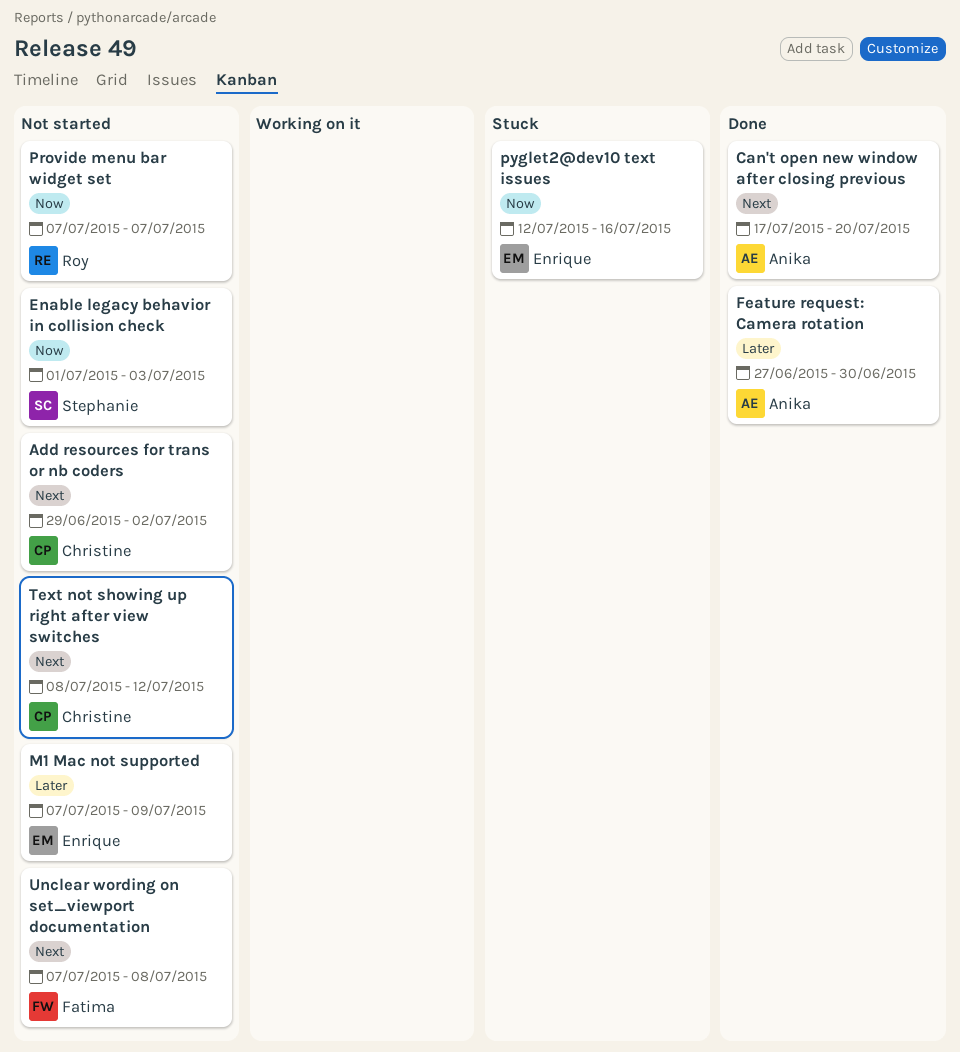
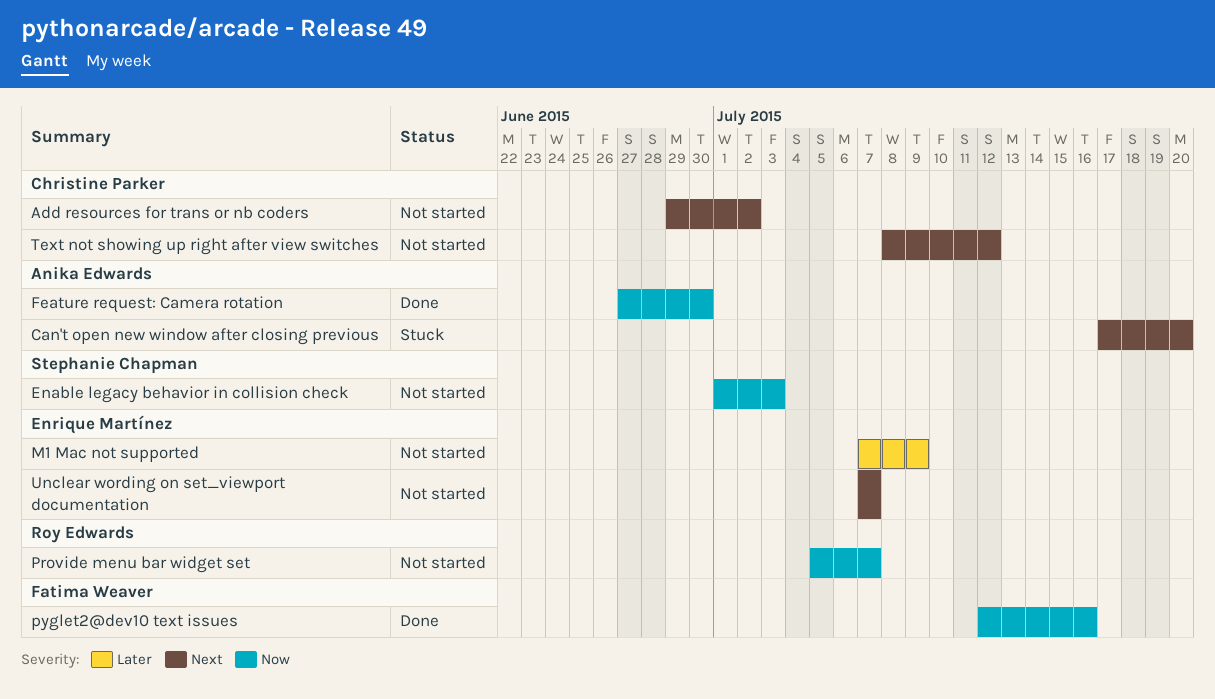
Can't open new window after closing previous, status: Done -> Stuck
Feature request: Camera rotation, priority: Later -> Now
Provide menu bar widget set, start: Jul 7 -> Jul 5
pyglet2@dev10 text issues, status: Stuck -> Done
pyglet2@dev10 text issues, owner: Enrique Martínez -> Fatima Weaver
Unclear wording on set_viewport documentation, owner: Fatima Weaver -> Enrique Martínez
Unclear wording on set_viewport documentation, due: Jul 8 -> Jul 7

